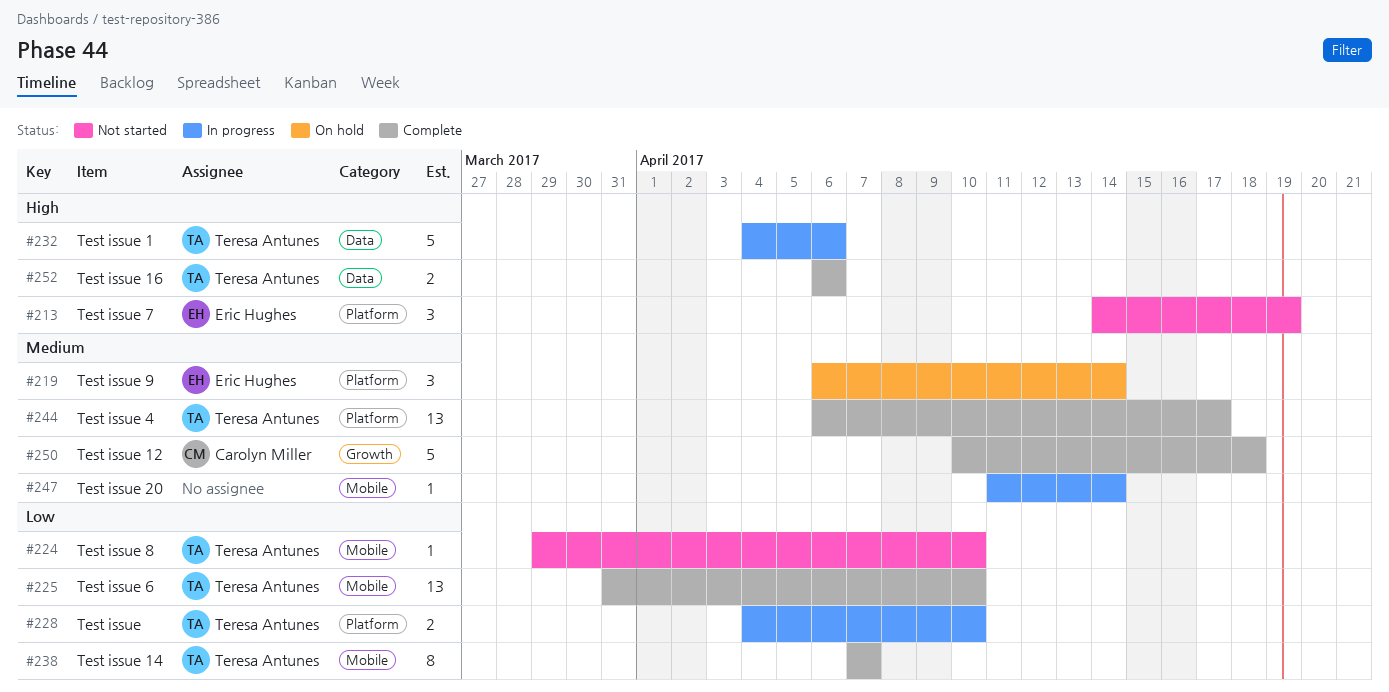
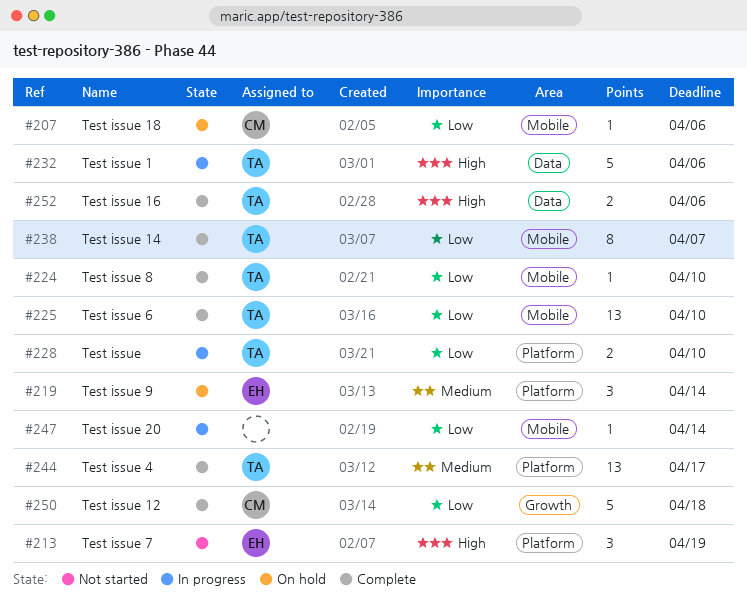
#207: none -> present
#224, status: Not started -> Complete
#247, priority: Medium -> Low
#250, priority: Medium -> Low

